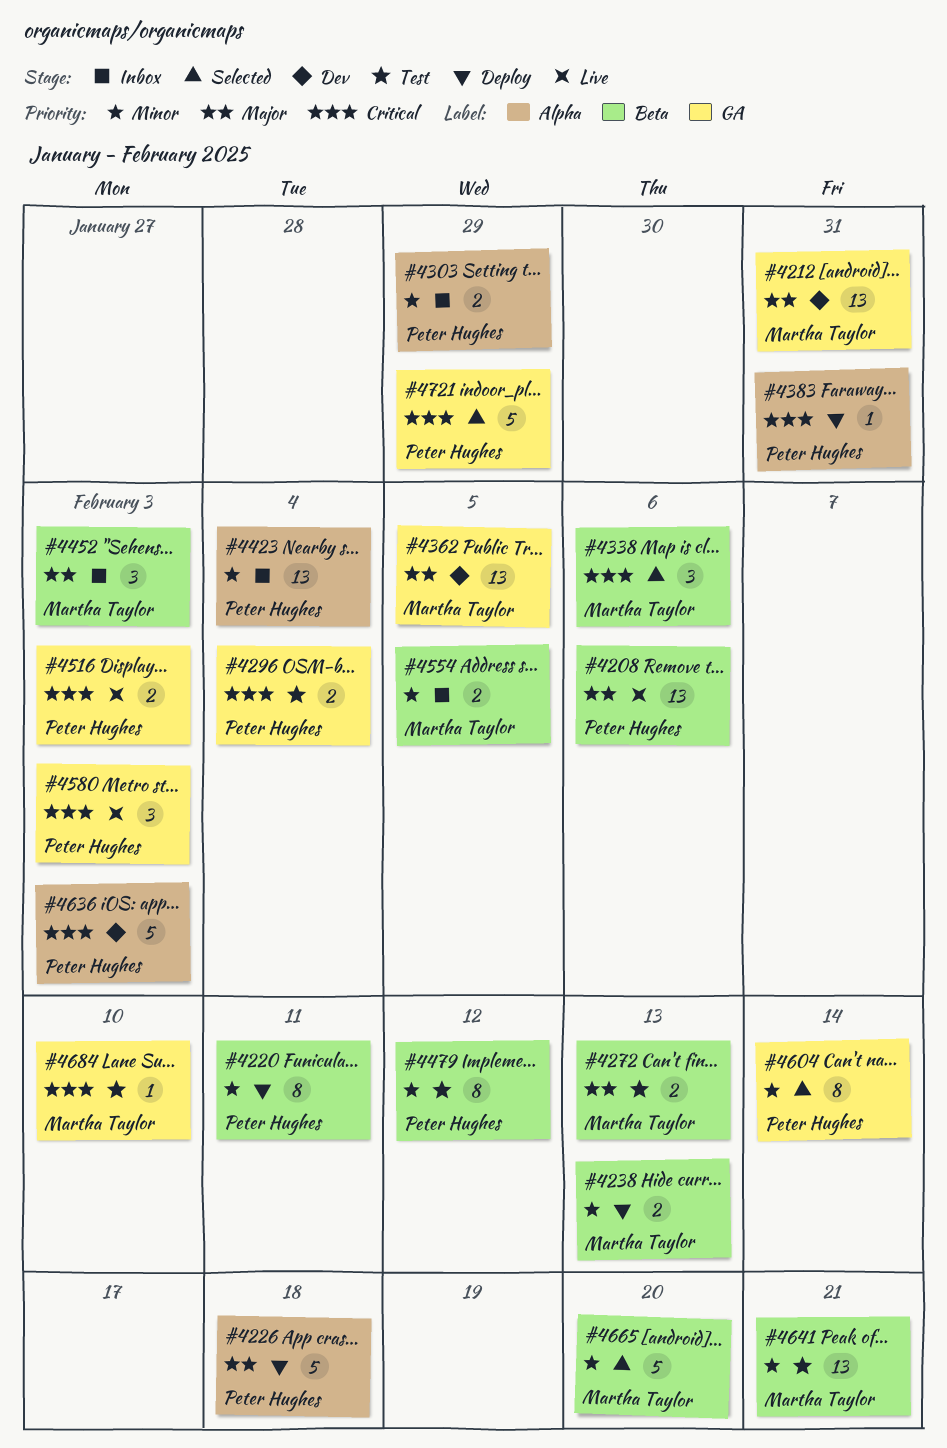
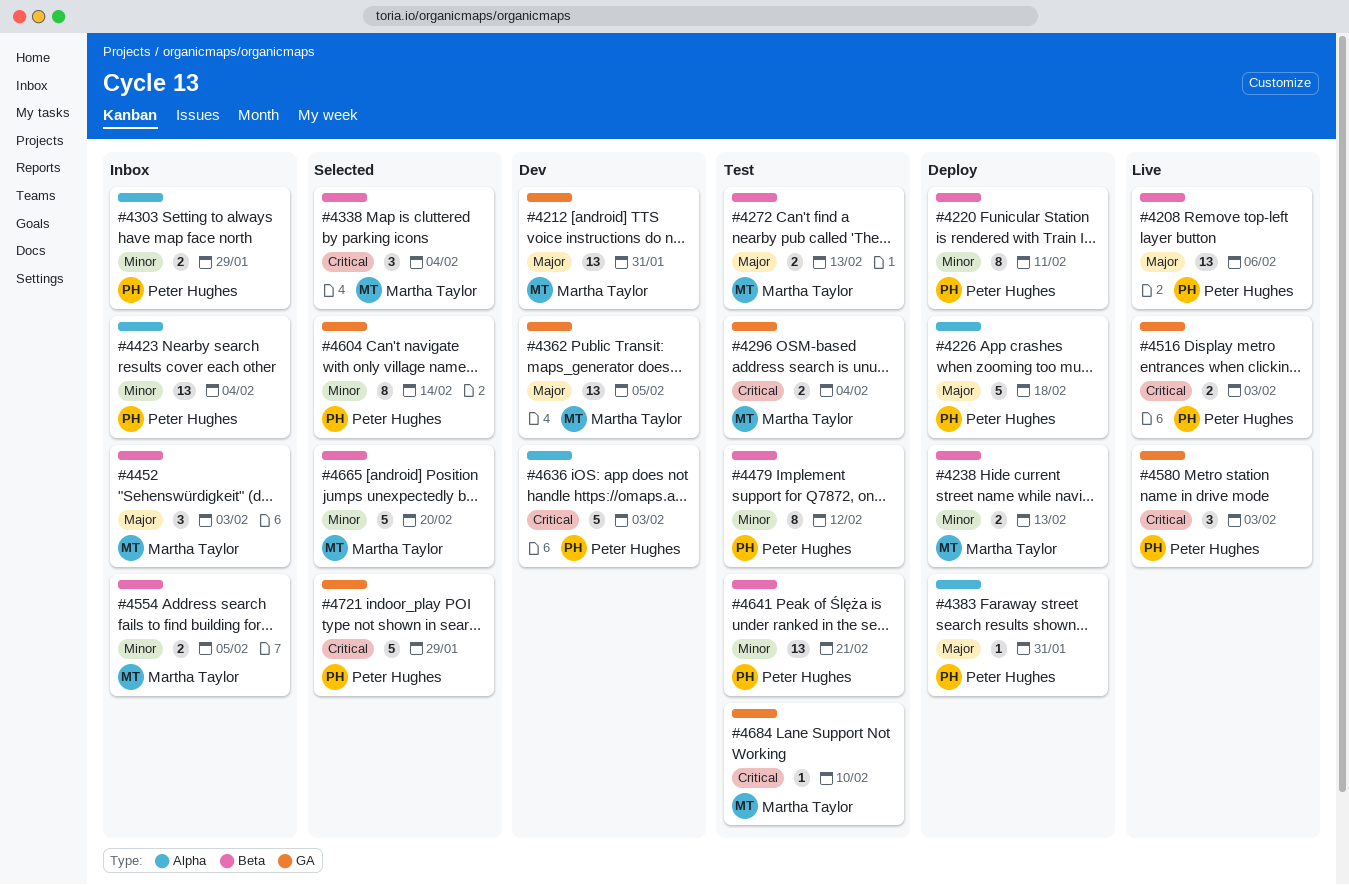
#4296, owner: Peter Hughes -> Martha Taylor
#4338, due: Feb 6 -> Feb 4
#4383, priority: Critical -> Major
#4641, owner: Martha Taylor -> Peter Hughes

